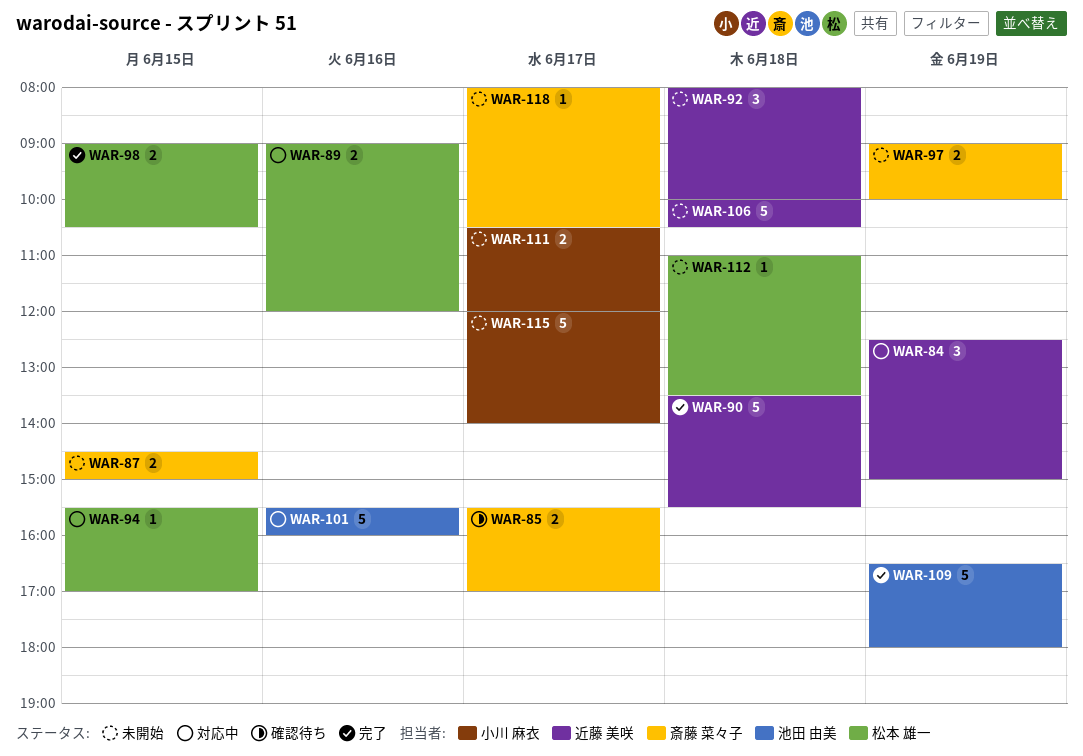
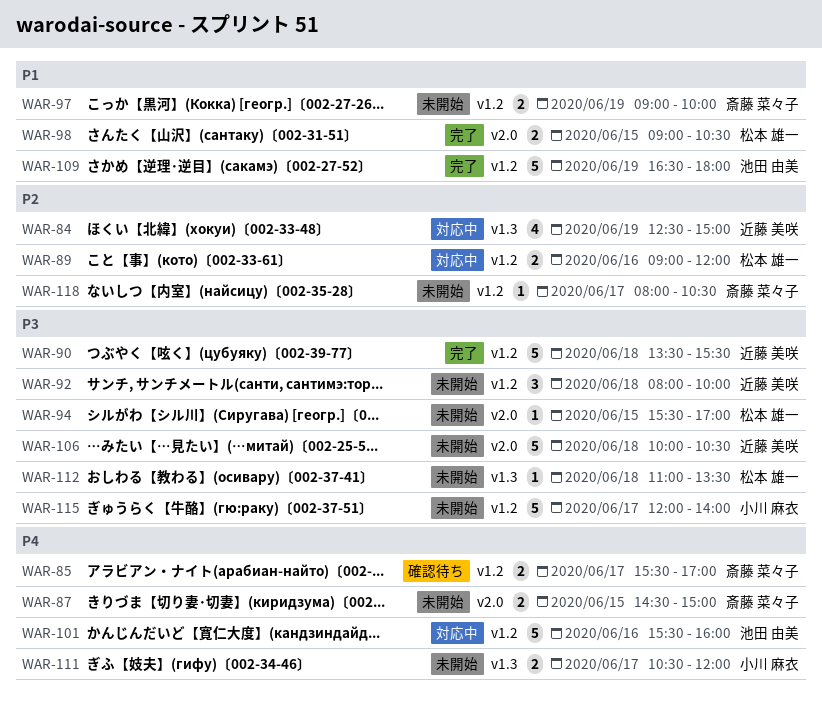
WAR-84, estimate: 3 -> 4
WAR-94, status: 対応中 -> 未開始

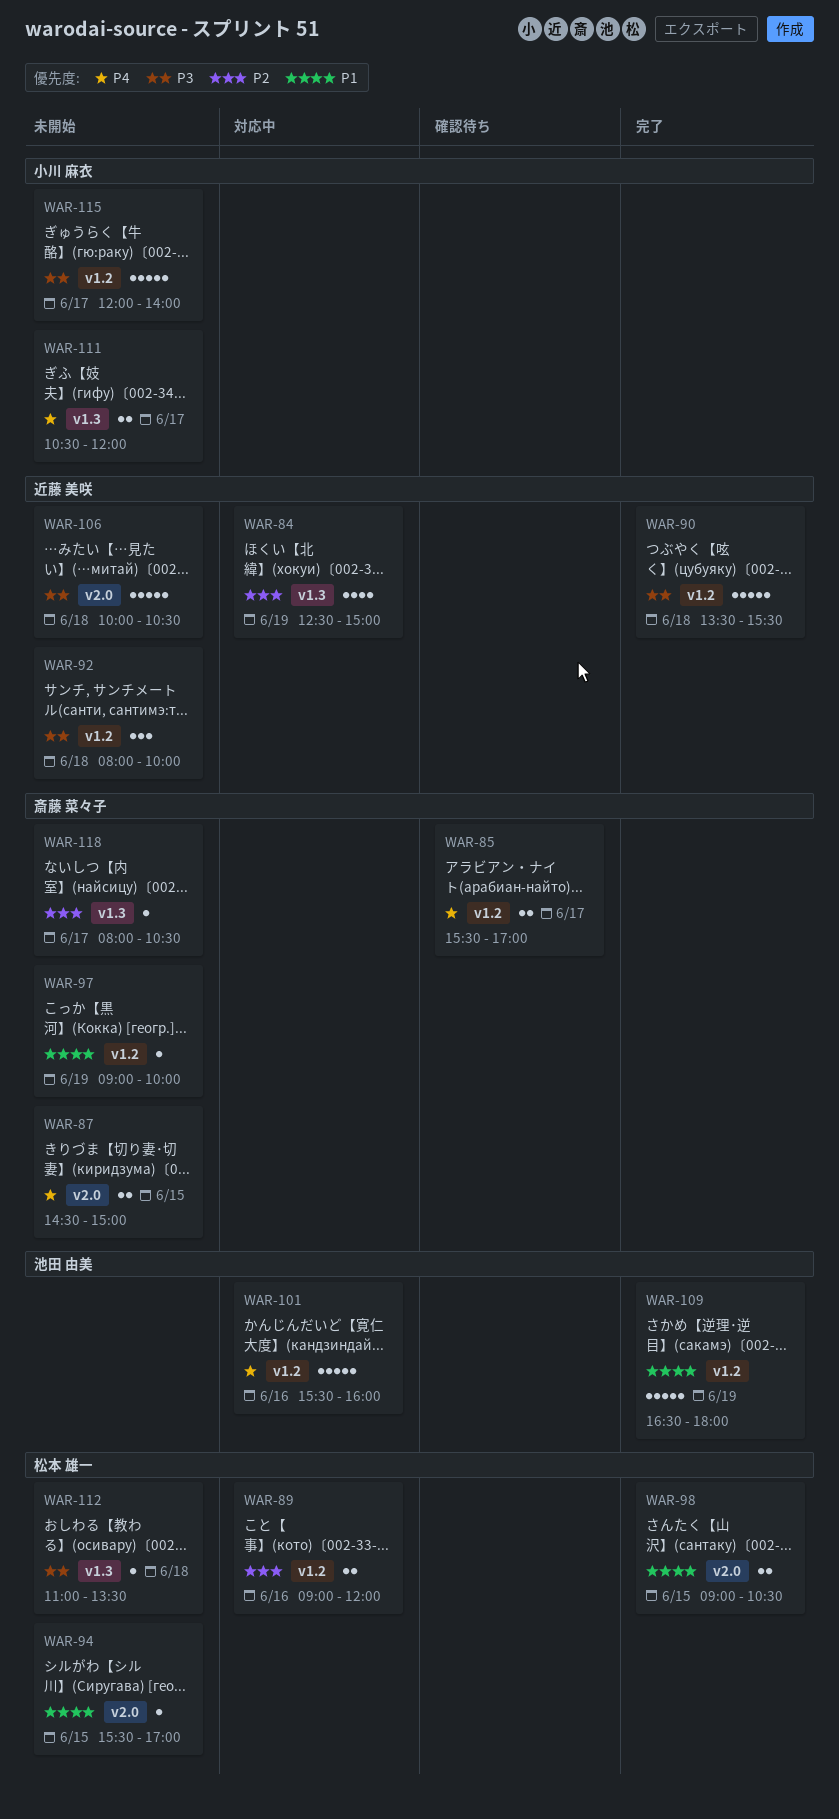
WAR-94, priority: P3 -> P1
WAR-97, estimate: 2 -> 1
WAR-118, label: v1.2 -> v1.3

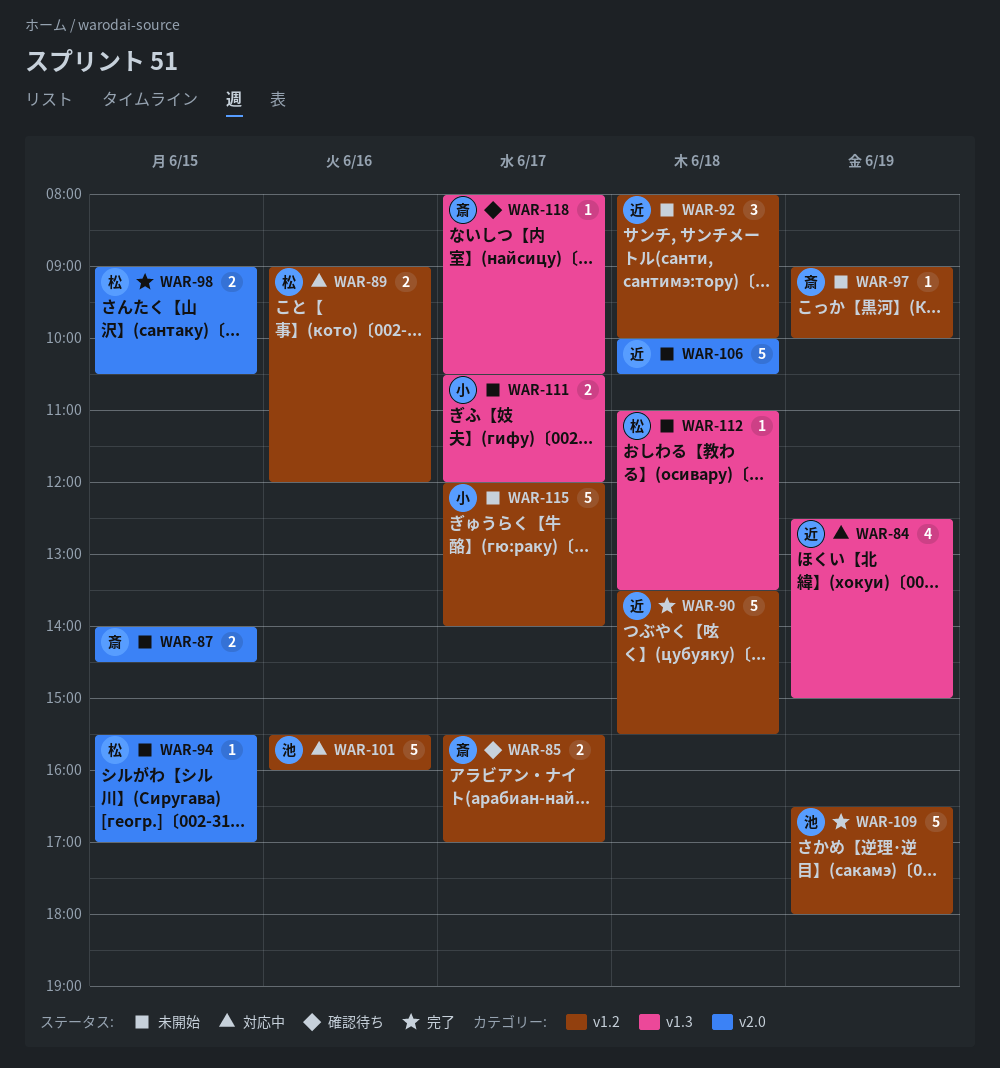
WAR-87, begins: 14:30 -> 14:00
WAR-87, ends: 15:00 -> 14:30
WAR-118, status: 未開始 -> 確認待ち

